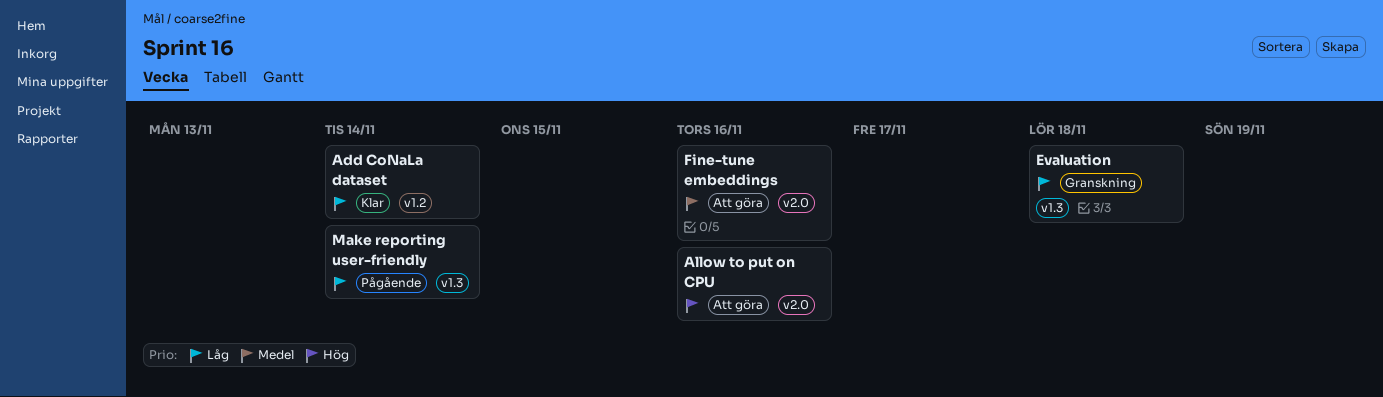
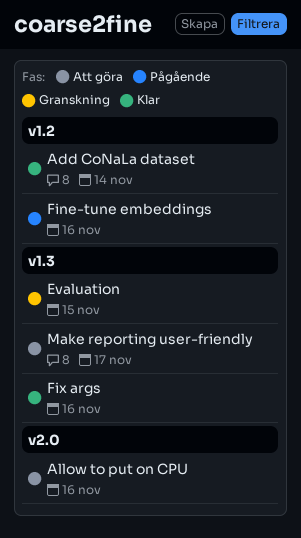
Evaluation, due: Nov 18 -> Nov 15
Fine-tune embeddings, status: Att göra -> Pågående
Fine-tune embeddings, label: v2.0 -> v1.2
Fix args: none -> present
Make reporting user-friendly, status: Pågående -> Att göra
Make reporting user-friendly, due: Nov 14 -> Nov 17

